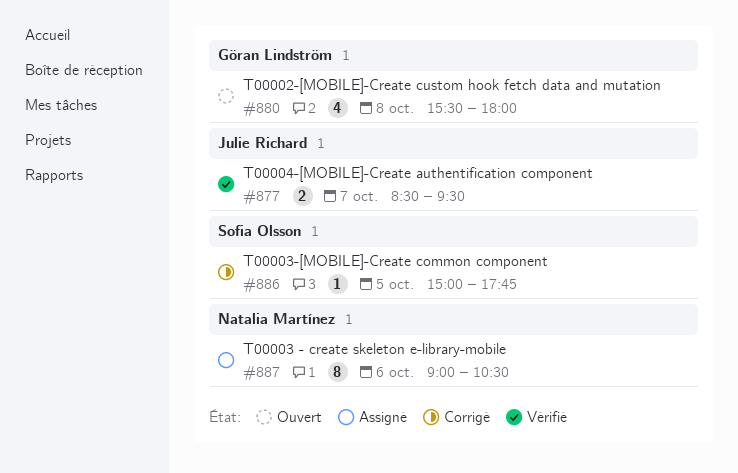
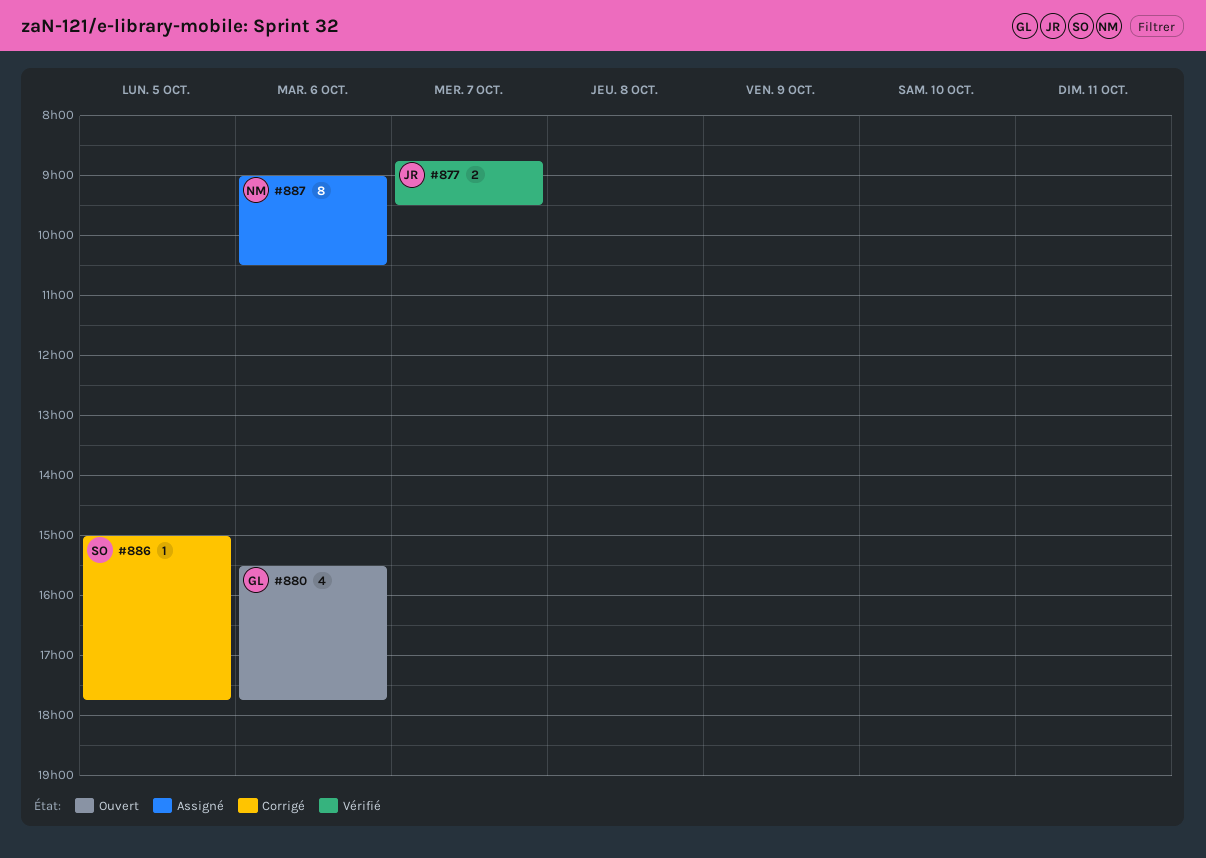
#877, begins: 08:30 -> 08:45
#880, day: Oct 8 -> Oct 6
#880, ends: 18:00 -> 17:45

